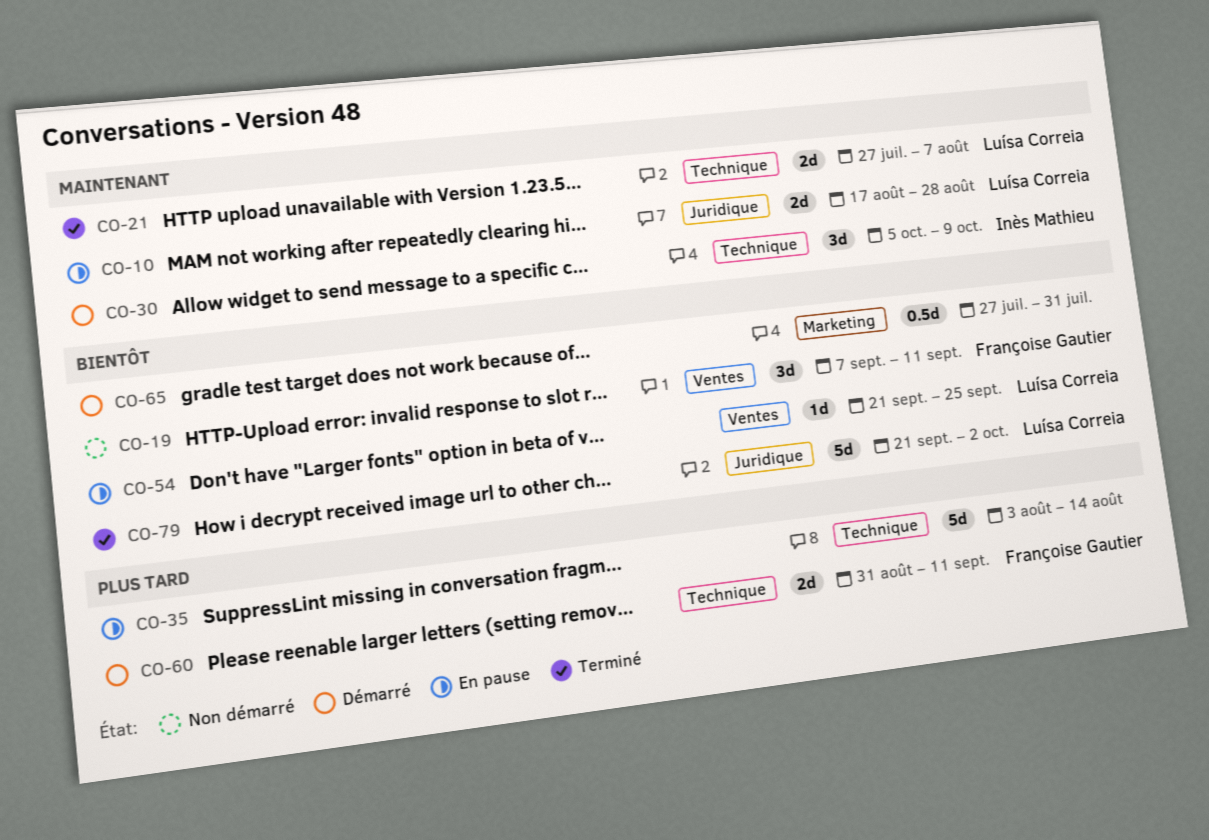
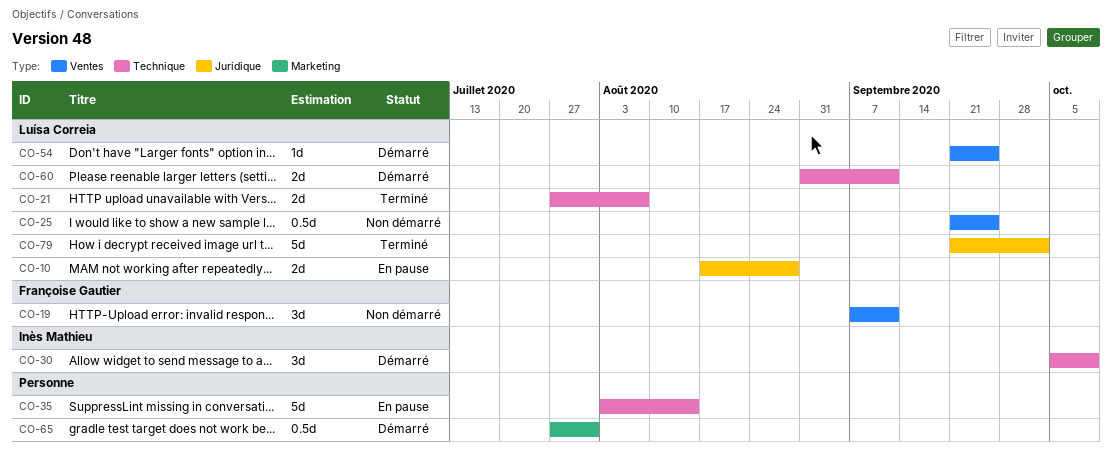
CO-25: none -> present
CO-54, status: En pause -> Démarré
CO-60, owner: Françoise Gautier -> Luísa Correia

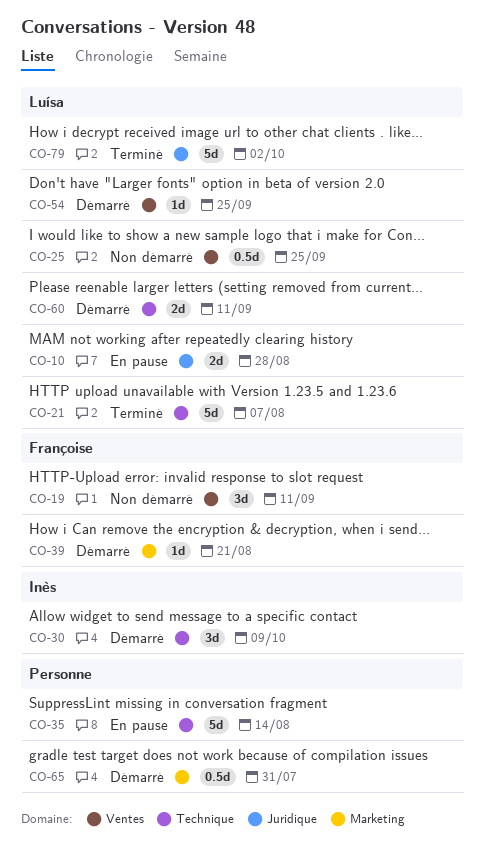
CO-21, estimate: 2d -> 5d
CO-39: none -> present

